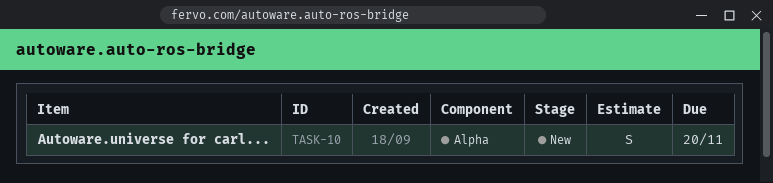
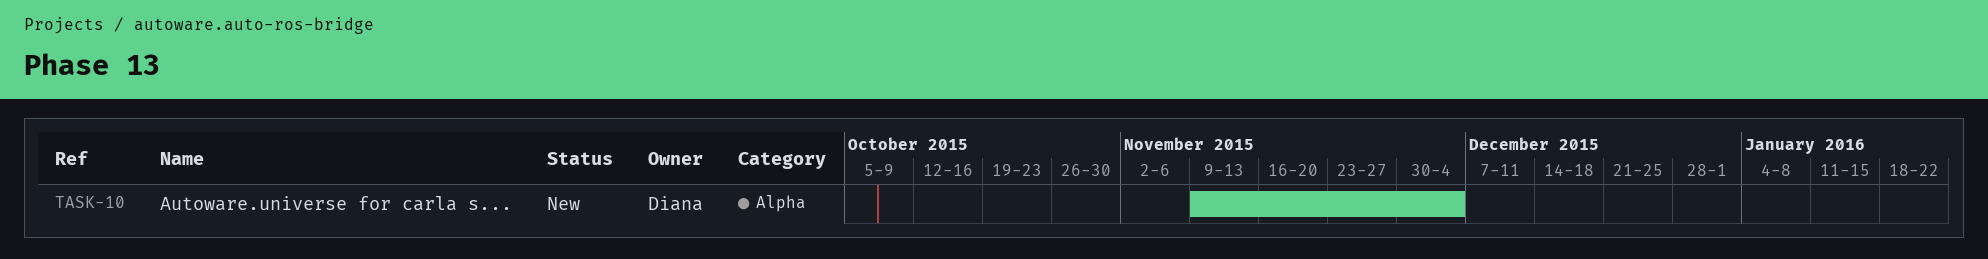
TASK-10, due: Nov 20 -> Dec 4

